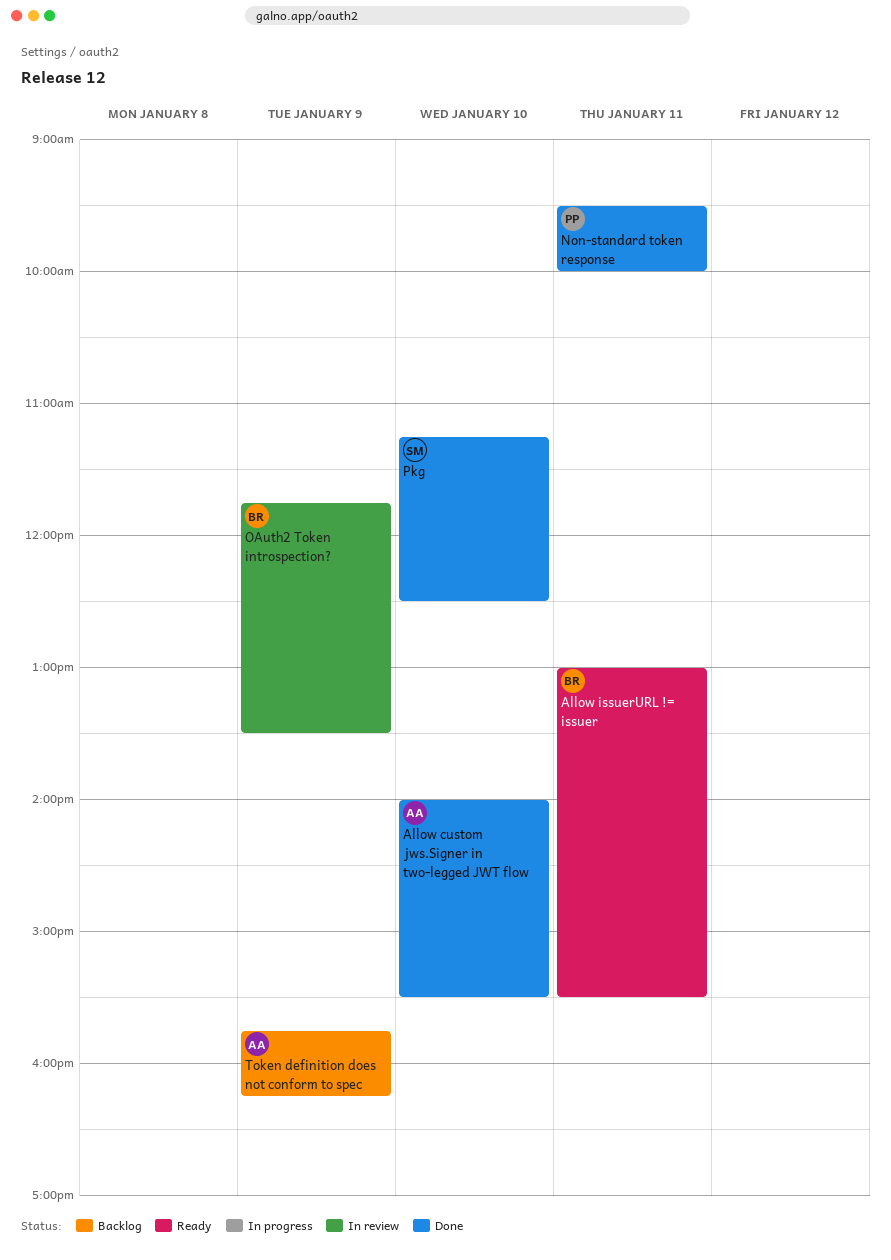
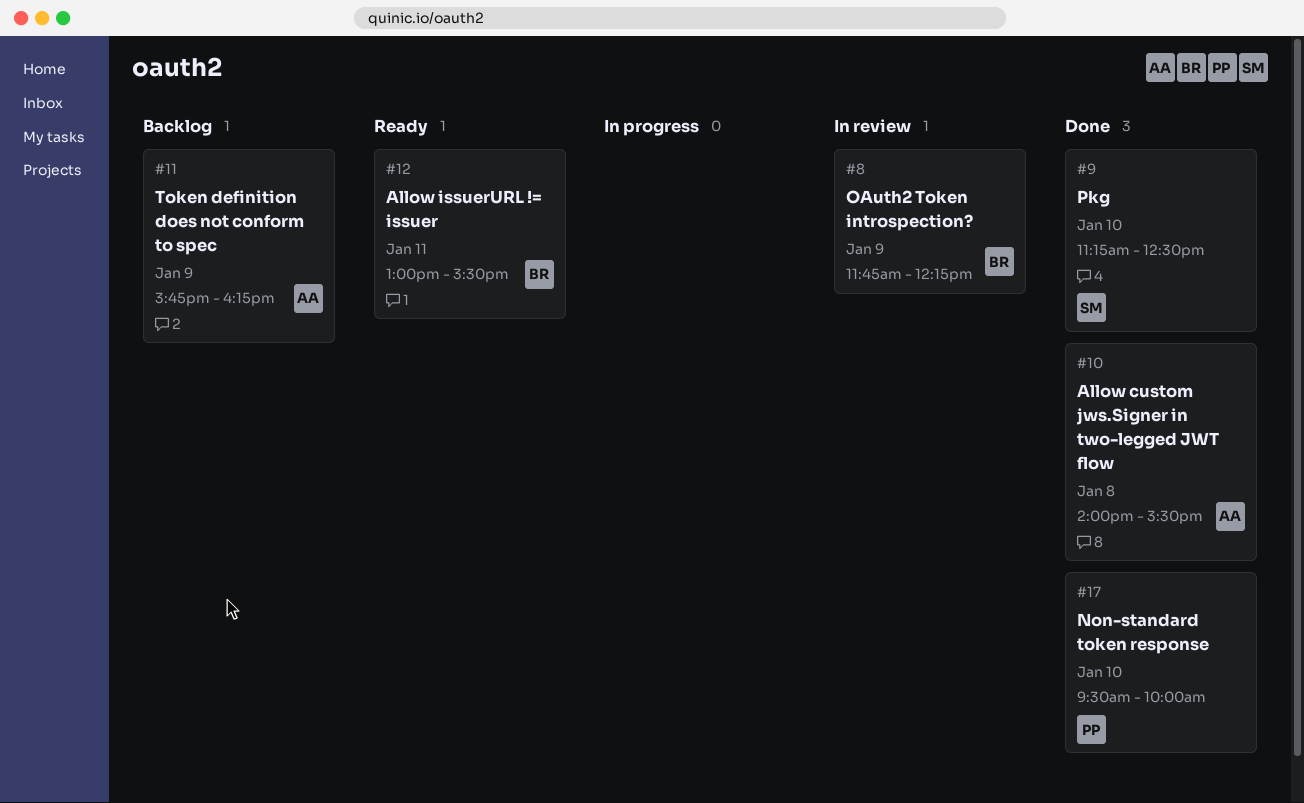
Allow custom jws.Signer in two-legged JWT flow, day: Jan 10 -> Jan 8
Non-standard token response, day: Jan 11 -> Jan 10
OAuth2 Token introspection?, ends: 13:30 -> 12:15

